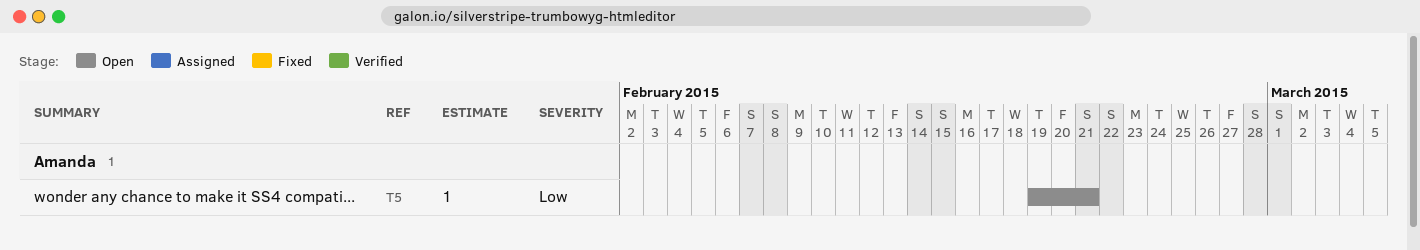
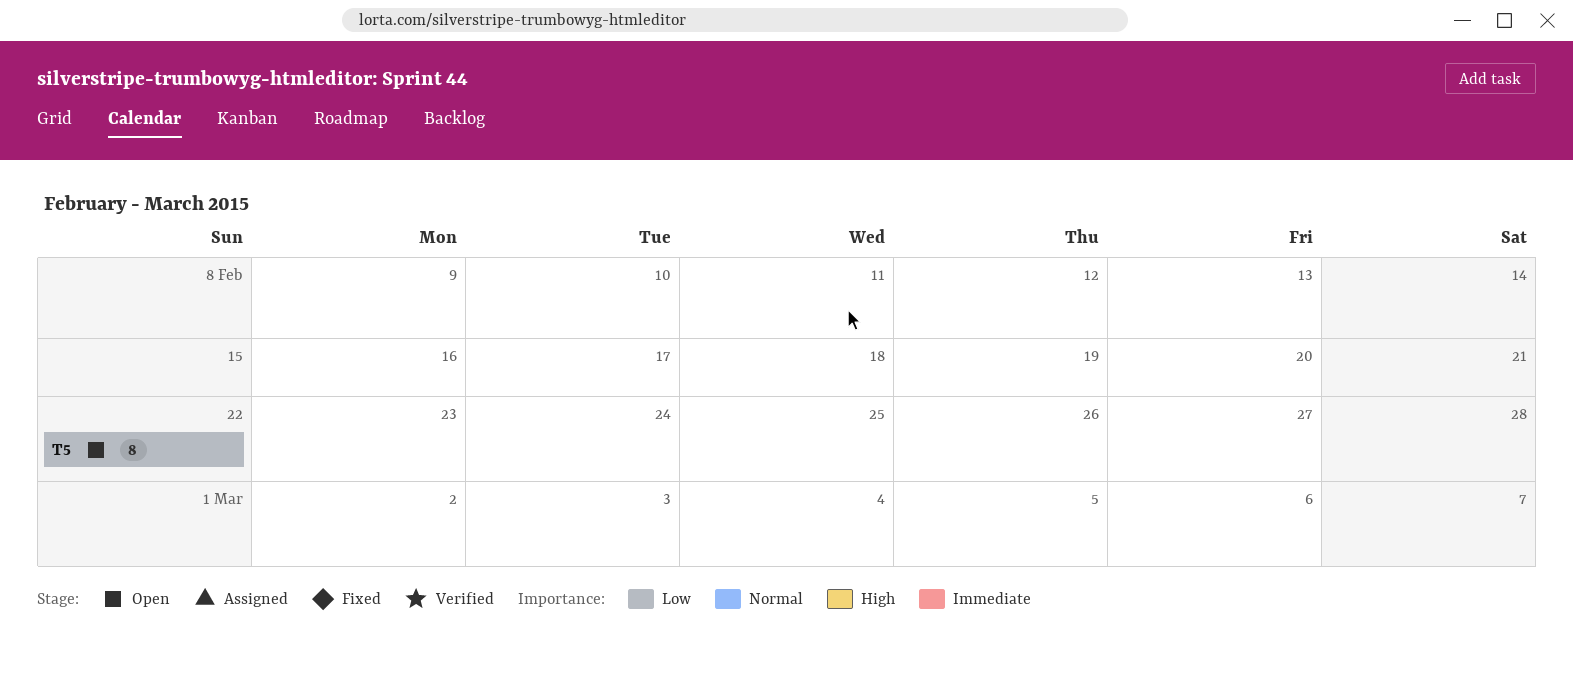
T5, estimate: 1 -> 8
T5, due: Feb 21 -> Feb 22

